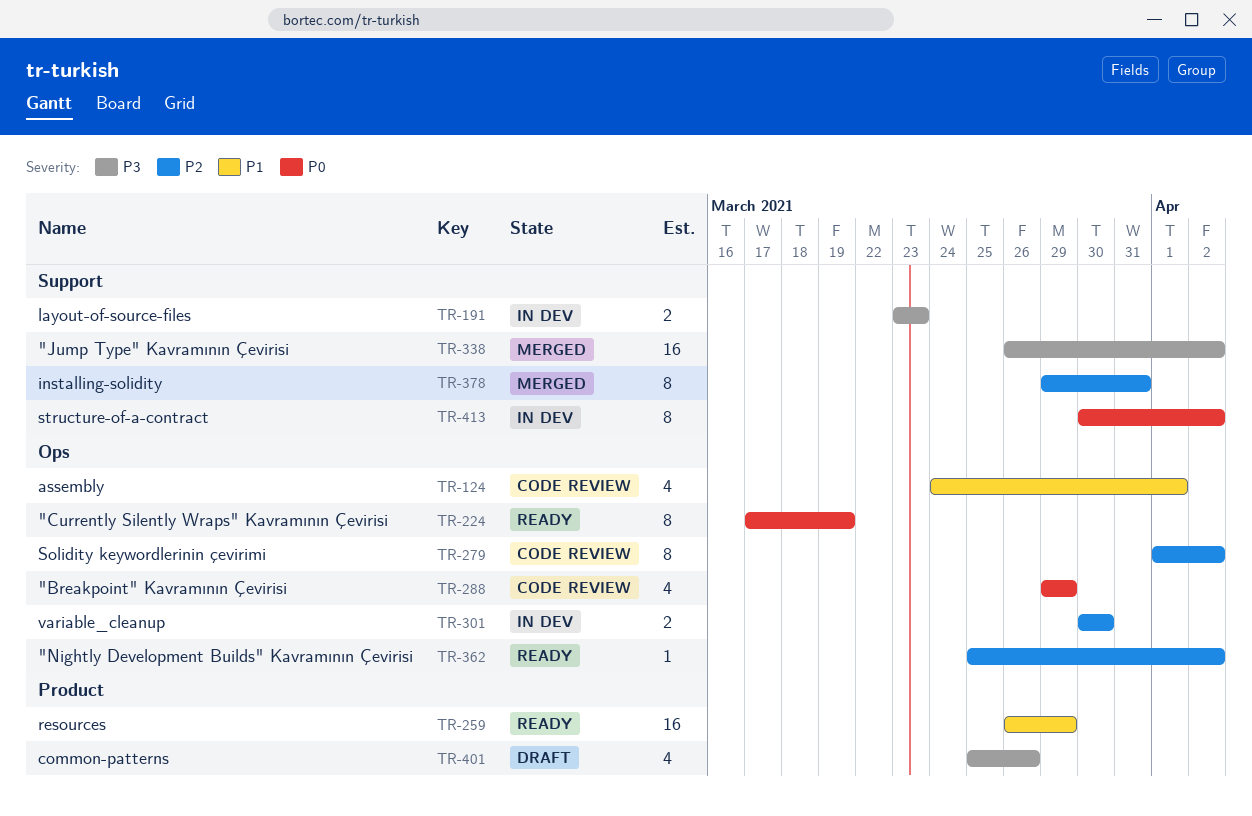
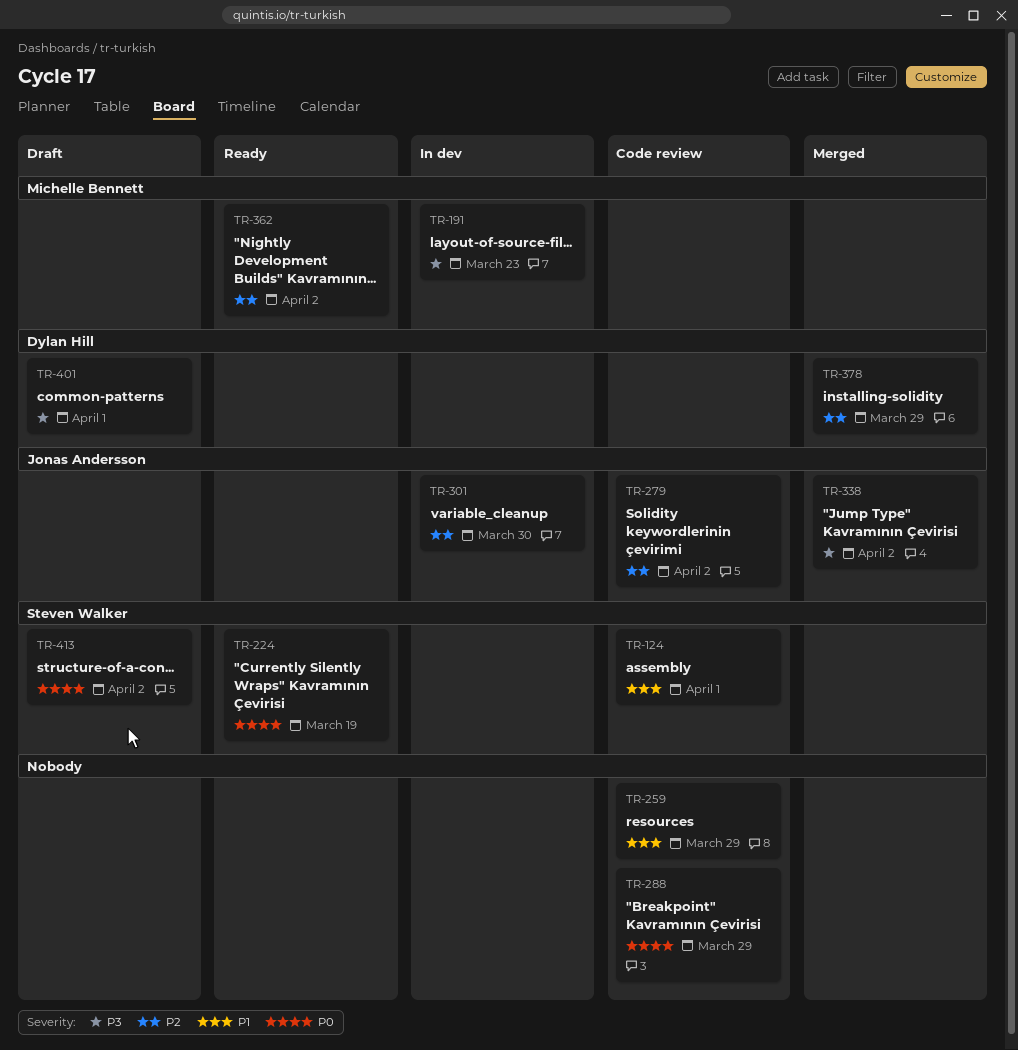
TR-259, status: Ready -> Code review
TR-378, due: Mar 31 -> Mar 29
TR-401, due: Mar 26 -> Apr 1
TR-413, status: In dev -> Draft

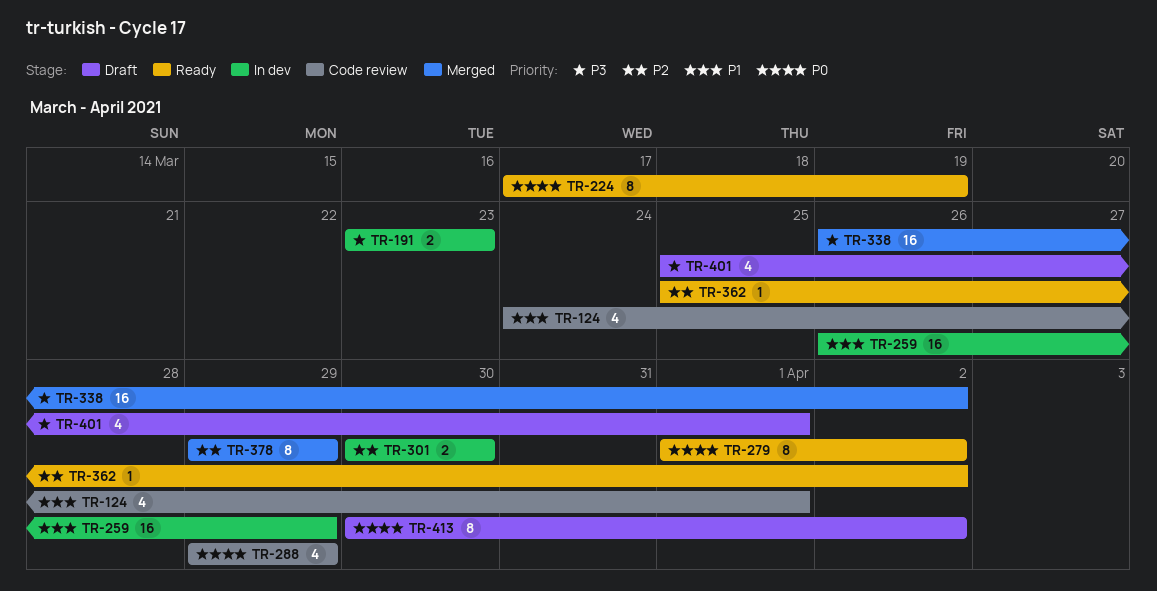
TR-259, status: Code review -> In dev
TR-279, status: Code review -> Ready
TR-279, priority: P2 -> P0

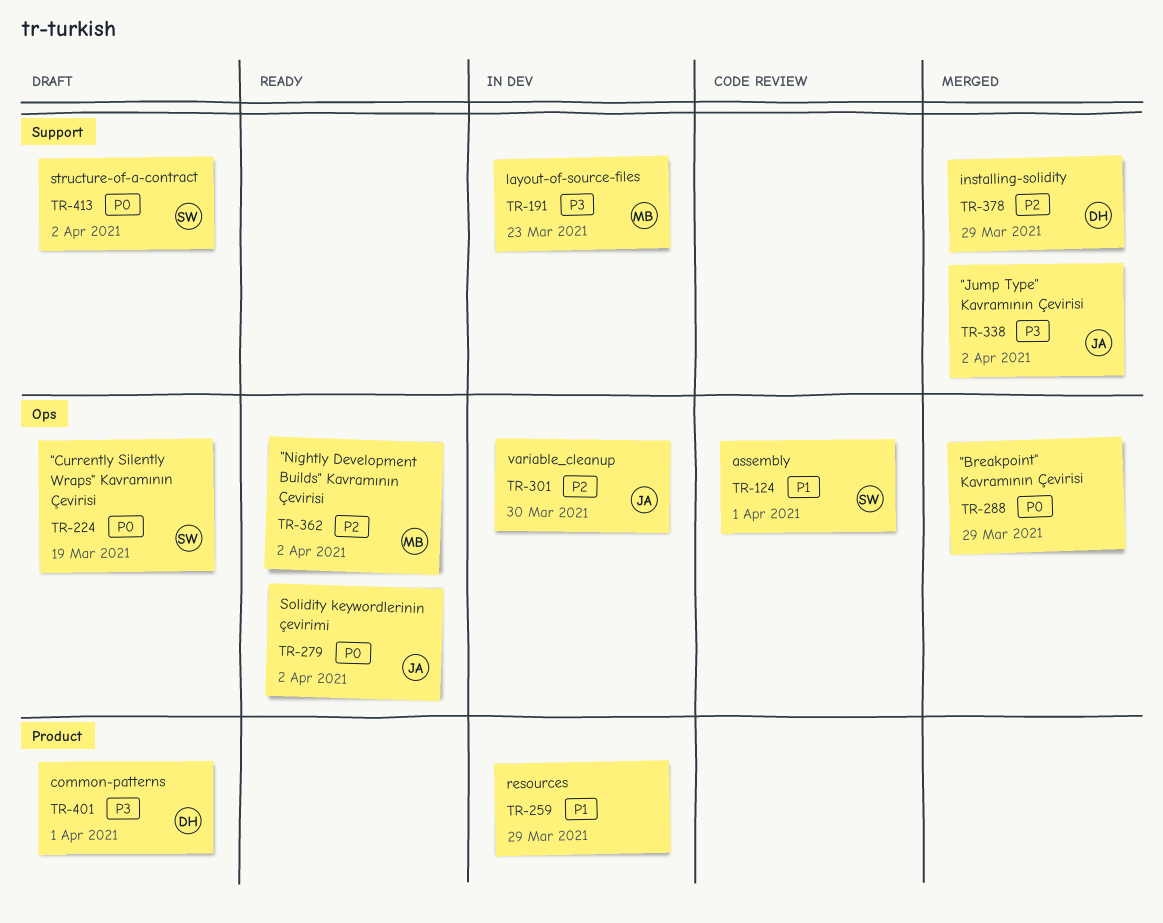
TR-224, status: Ready -> Draft
TR-288, status: Code review -> Merged

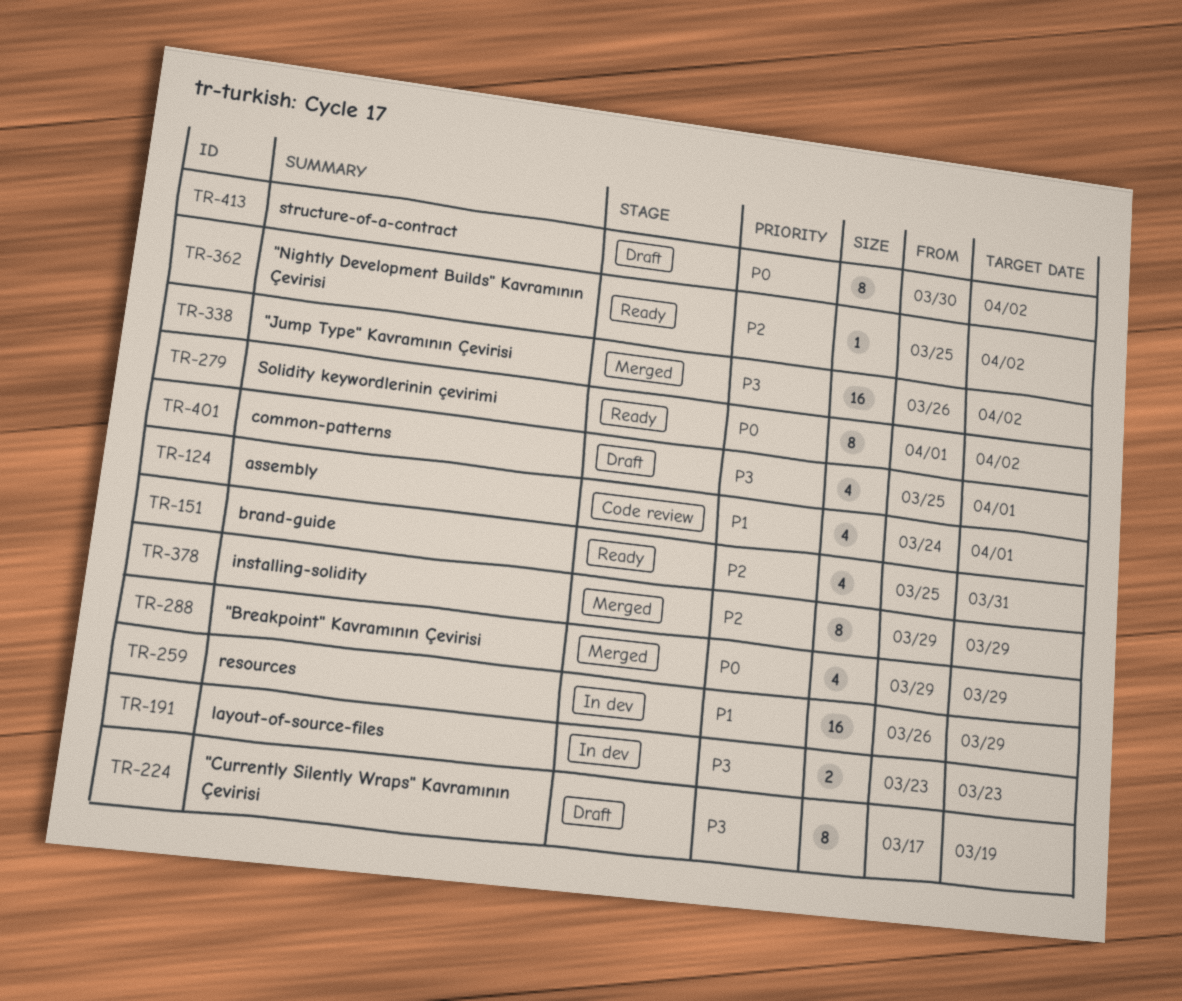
TR-151: none -> present
TR-224, priority: P0 -> P3
TR-301: present -> none

